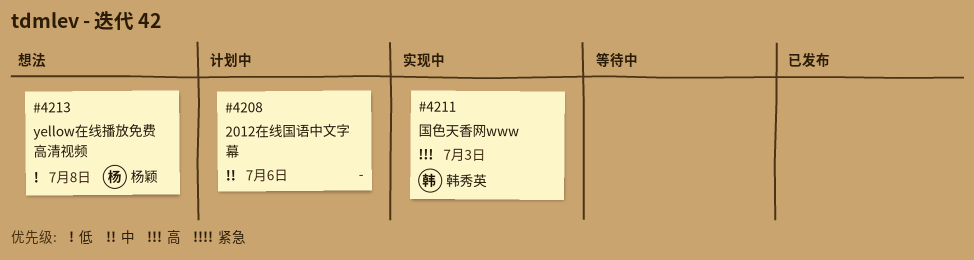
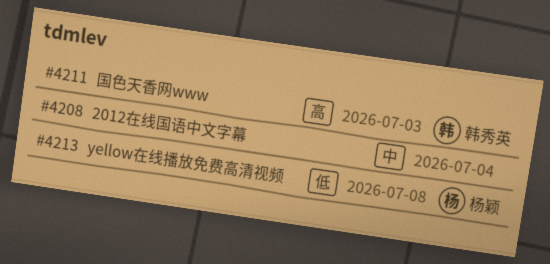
#4208, due: Jul 6 -> Jul 4

